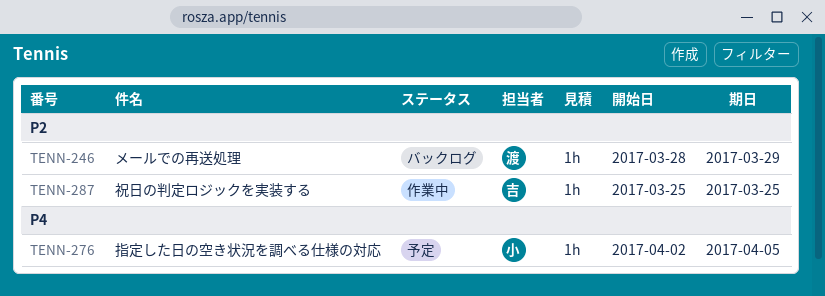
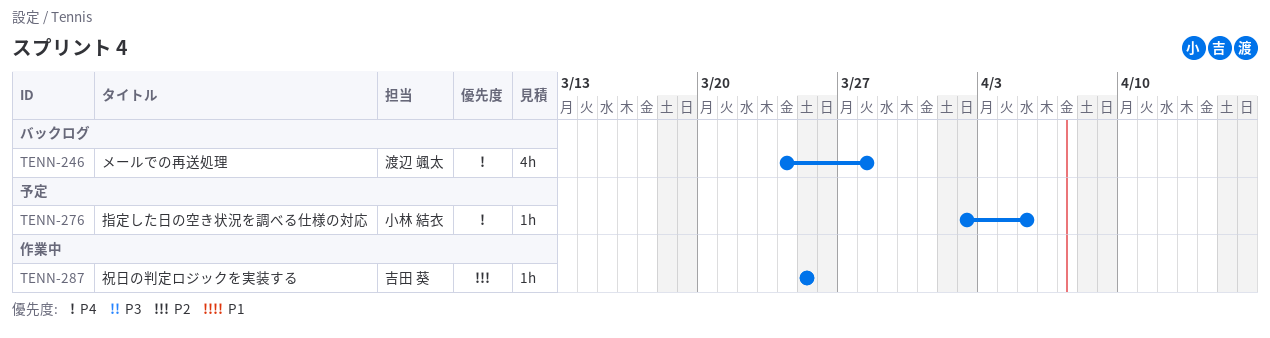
TENN-246, priority: P2 -> P4
TENN-246, estimate: 1h -> 4h
TENN-246, start: Mar 28 -> Mar 24
TENN-246, due: Mar 29 -> Mar 28

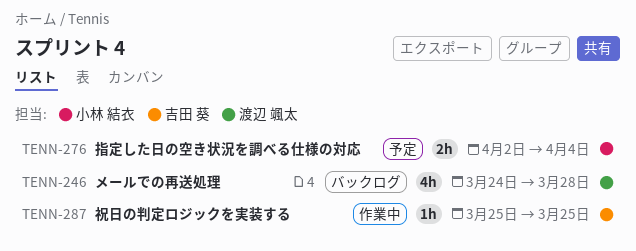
TENN-276, estimate: 1h -> 2h
TENN-276, due: Apr 5 -> Apr 4

